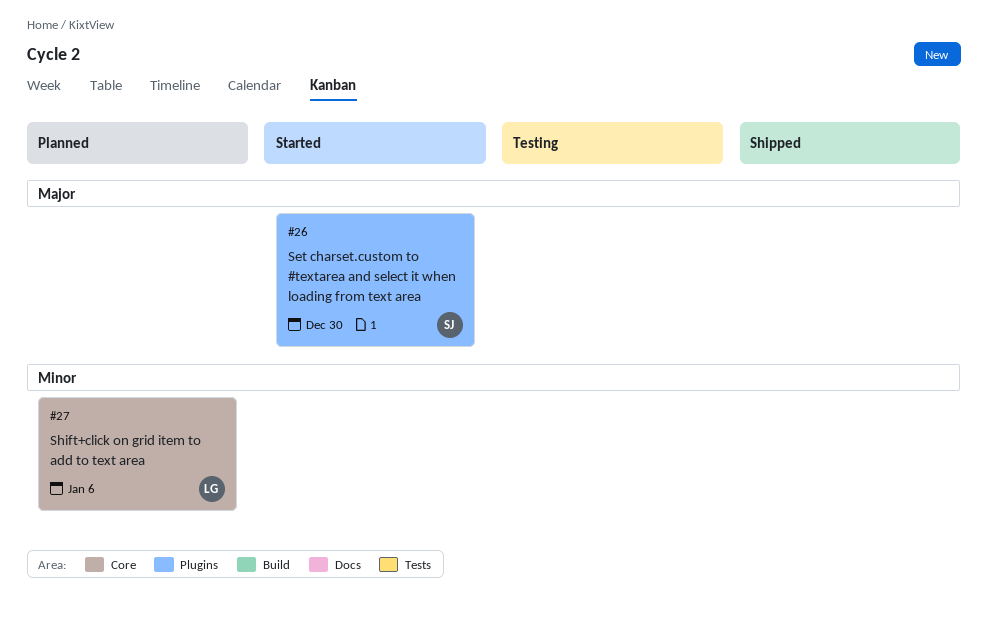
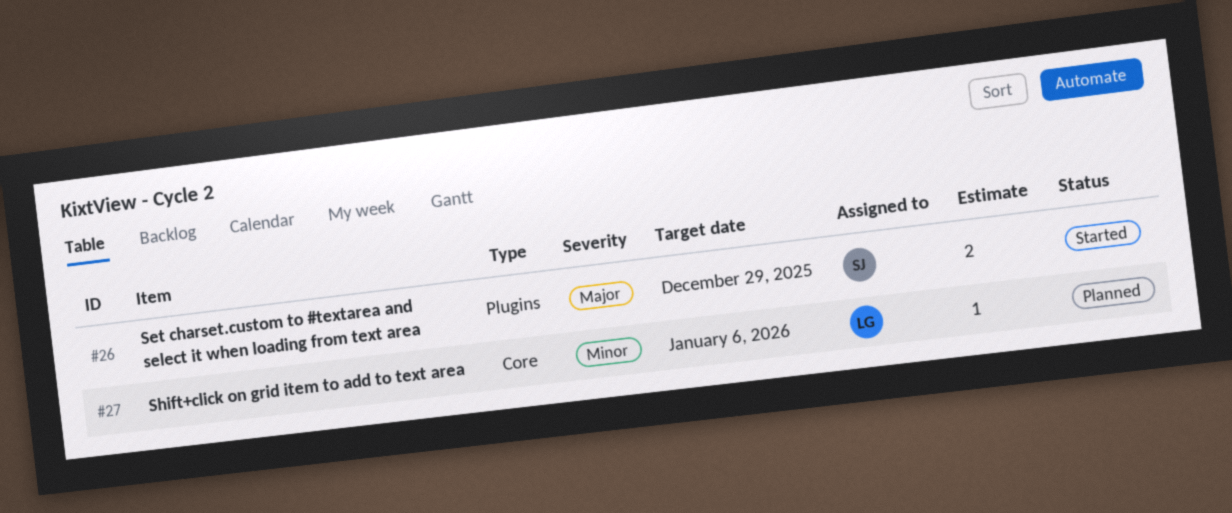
#26, due: Dec 30 -> Dec 29

